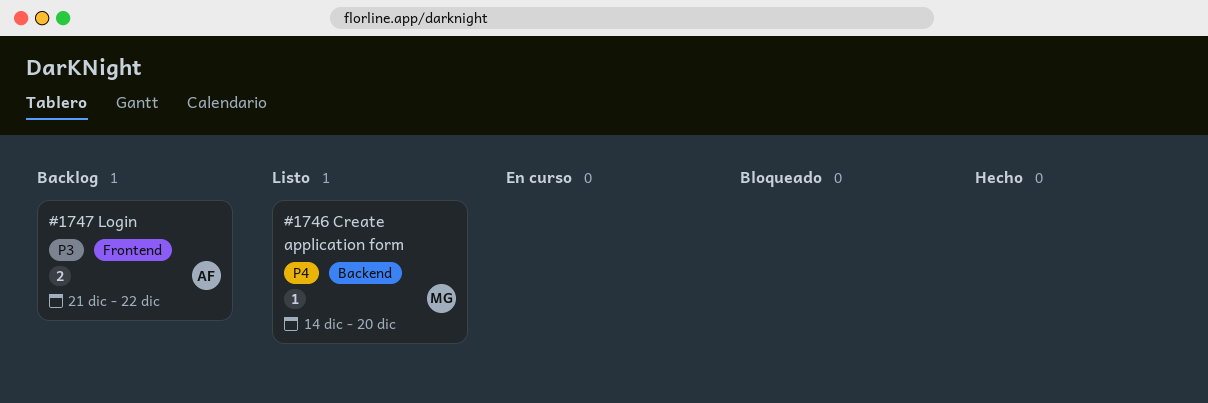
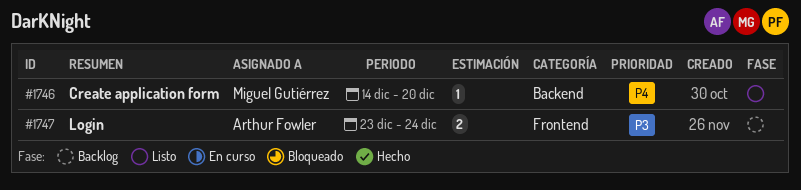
#1747, start: Dec 21 -> Dec 23
#1747, due: Dec 22 -> Dec 24

